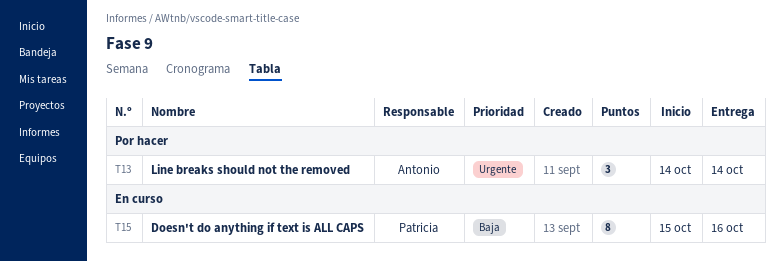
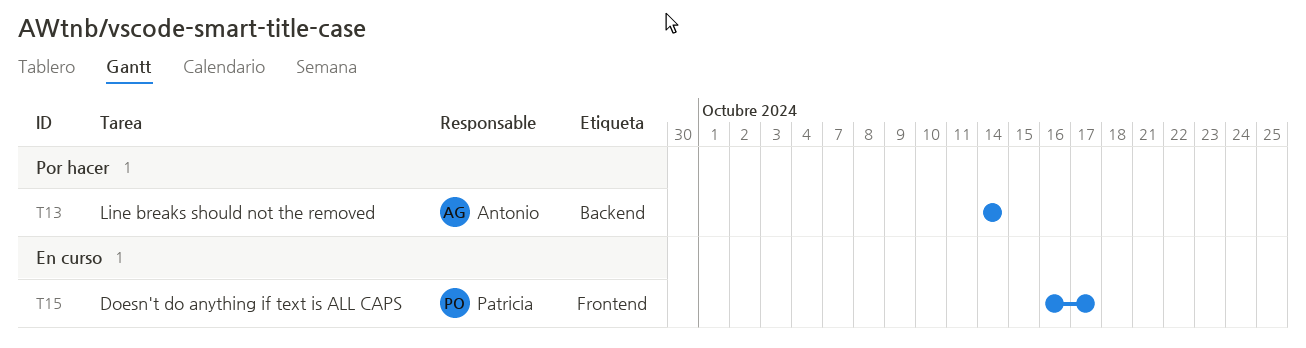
T15, start: Oct 15 -> Oct 16
T15, due: Oct 16 -> Oct 17

